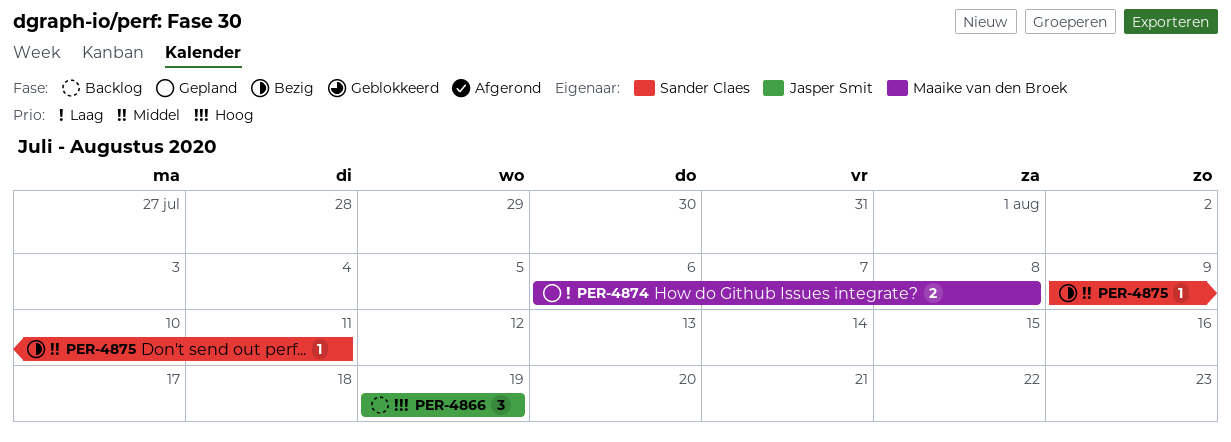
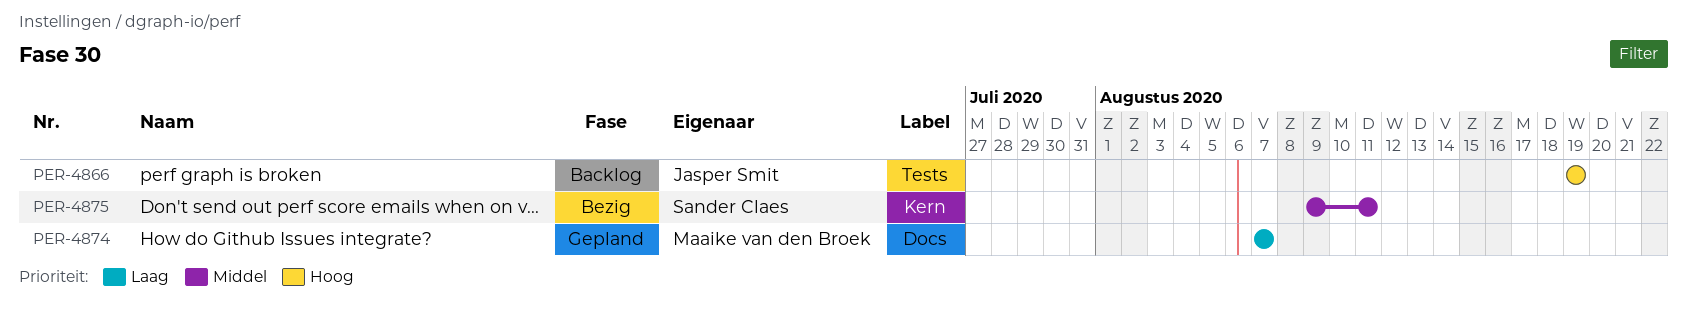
PER-4874, start: Aug 6 -> Aug 7
PER-4874, due: Aug 8 -> Aug 7

